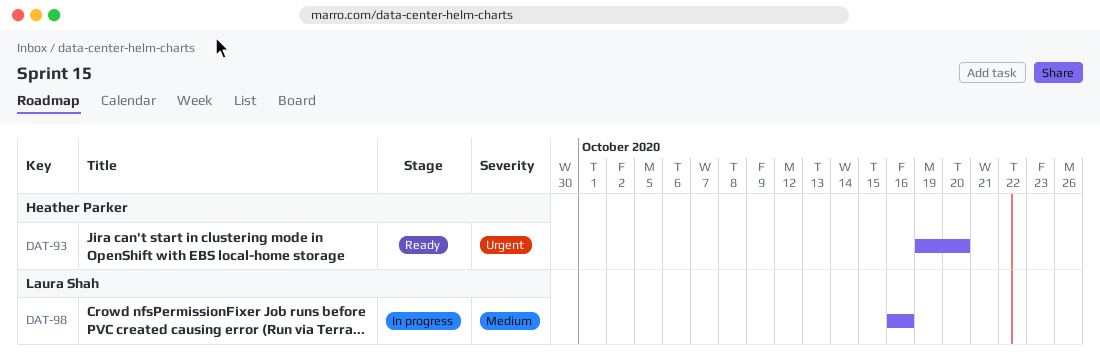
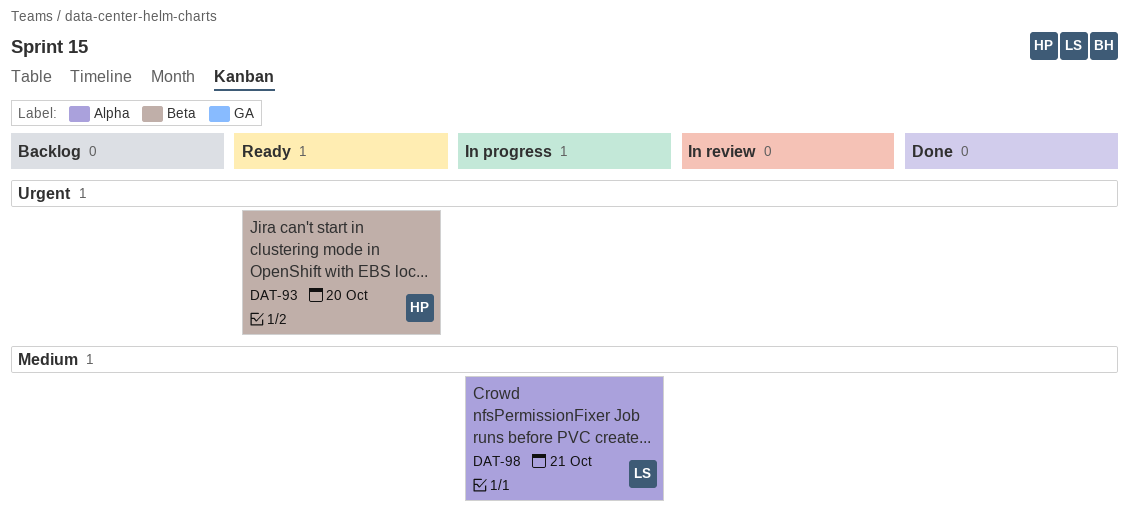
DAT-98, due: Oct 16 -> Oct 21

